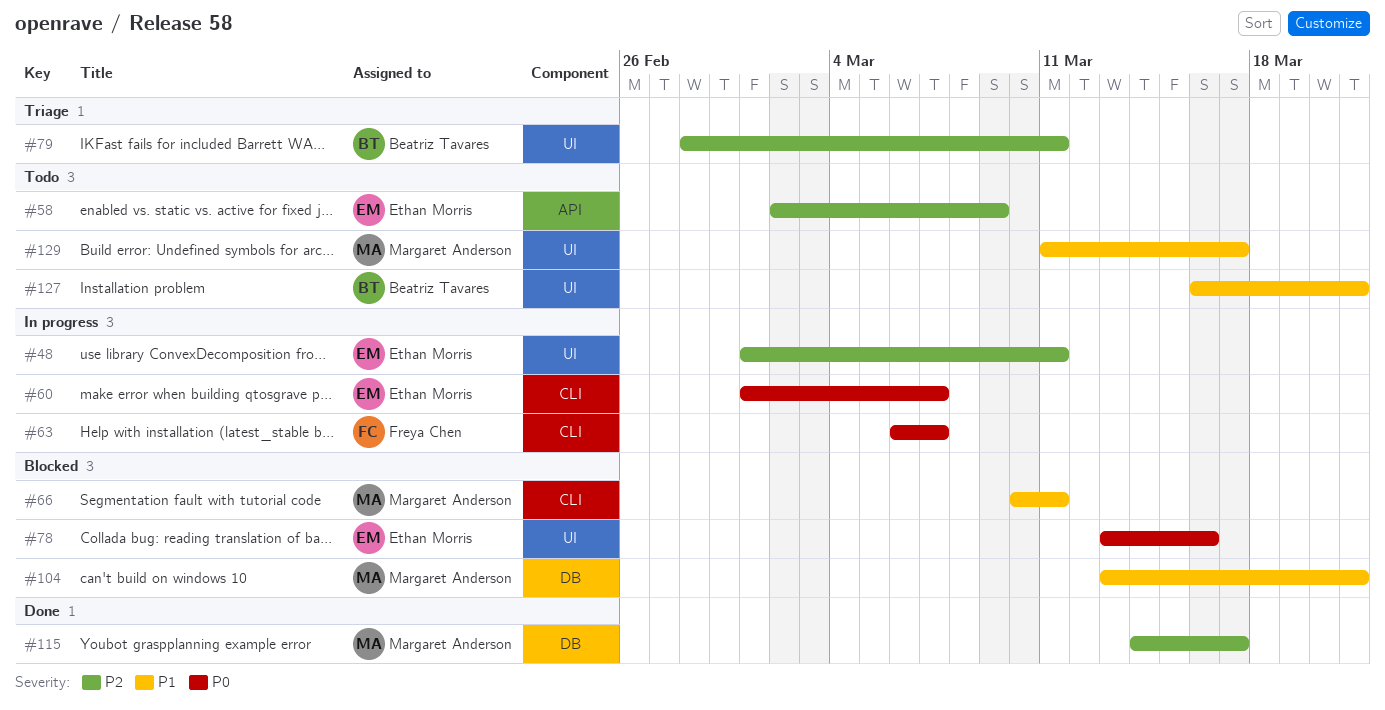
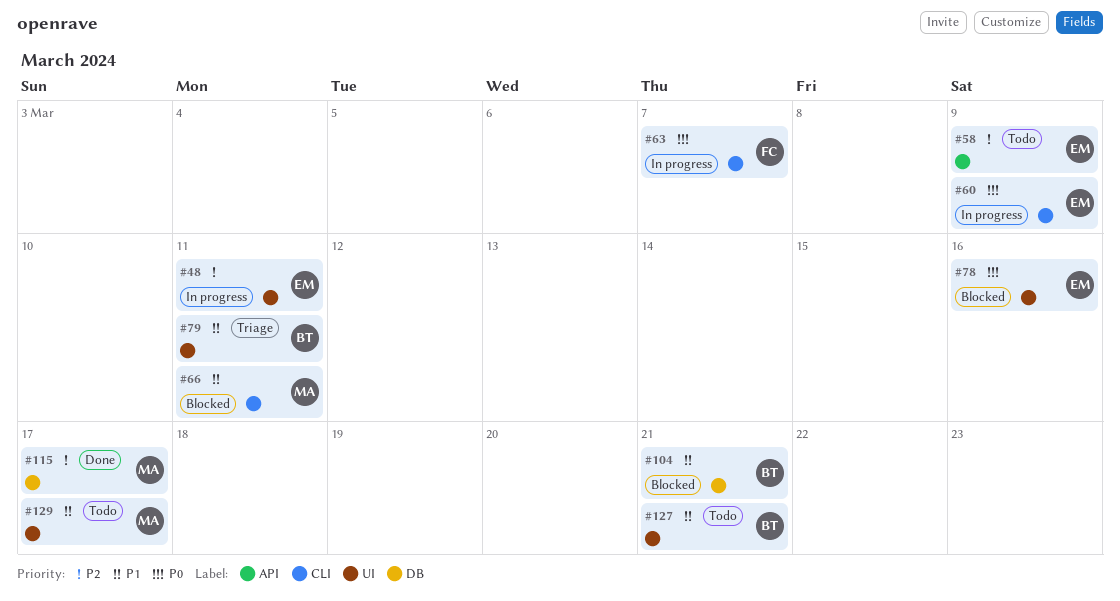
#60, due: Mar 7 -> Mar 9
#79, priority: P2 -> P1
#104, owner: Margaret Anderson -> Beatriz Tavares

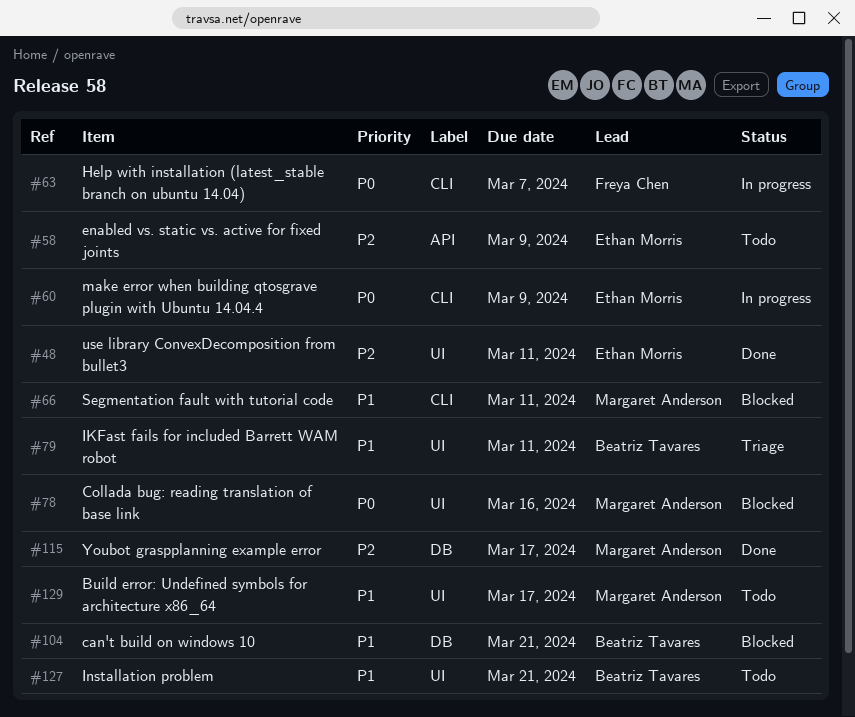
#48, status: In progress -> Done
#78, owner: Ethan Morris -> Margaret Anderson

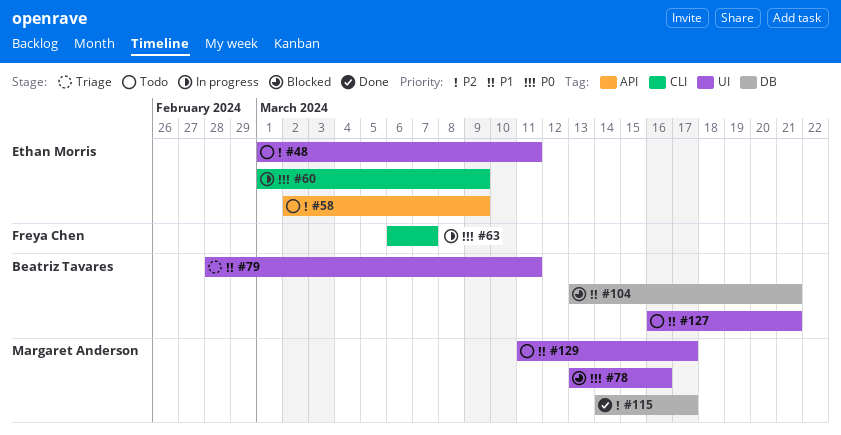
#48, status: Done -> Todo
#66: present -> none

